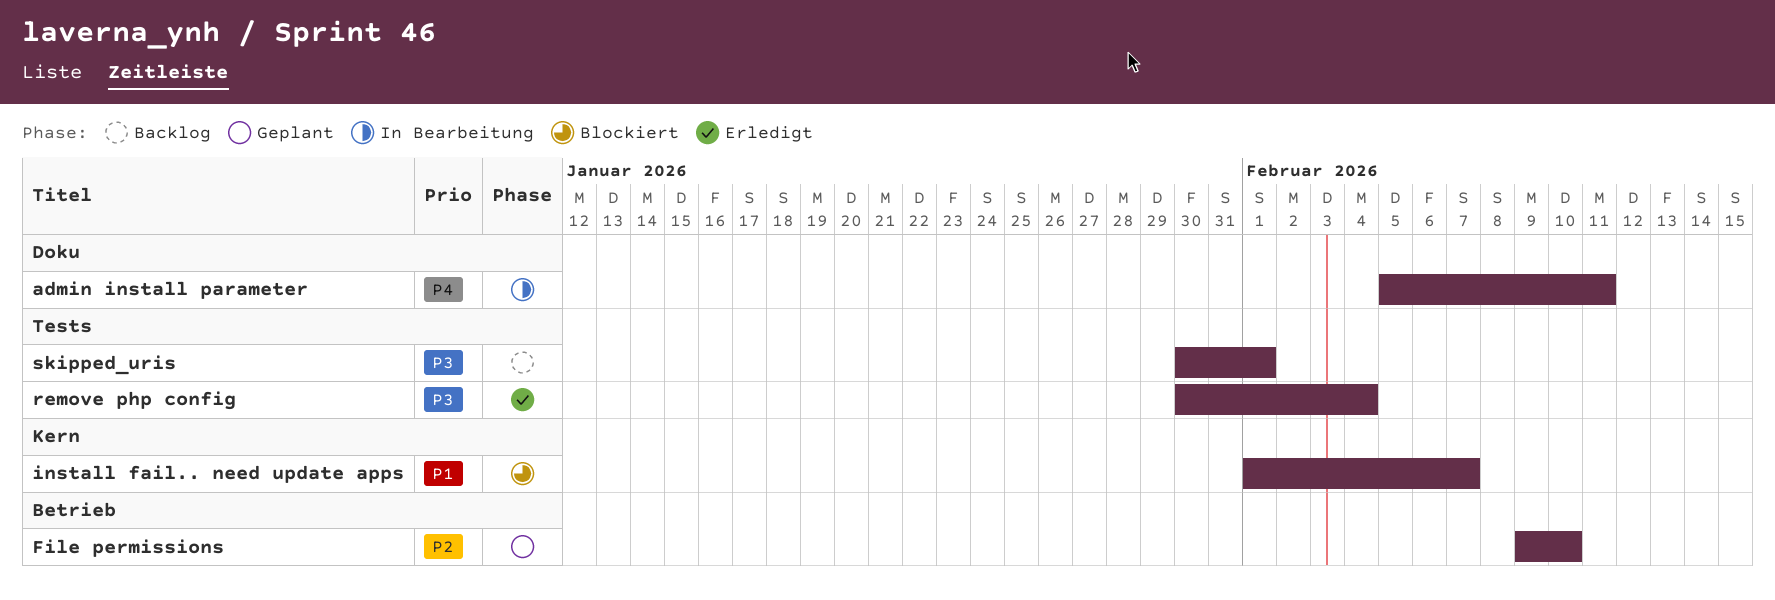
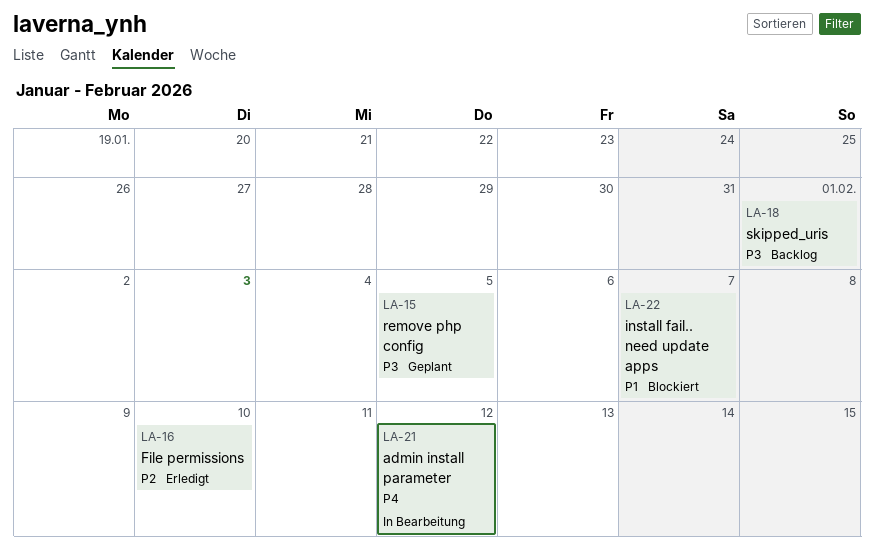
admin install parameter, due: Feb 11 -> Feb 12
File permissions, status: Geplant -> Erledigt
remove php config, status: Erledigt -> Geplant
remove php config, due: Feb 4 -> Feb 5

